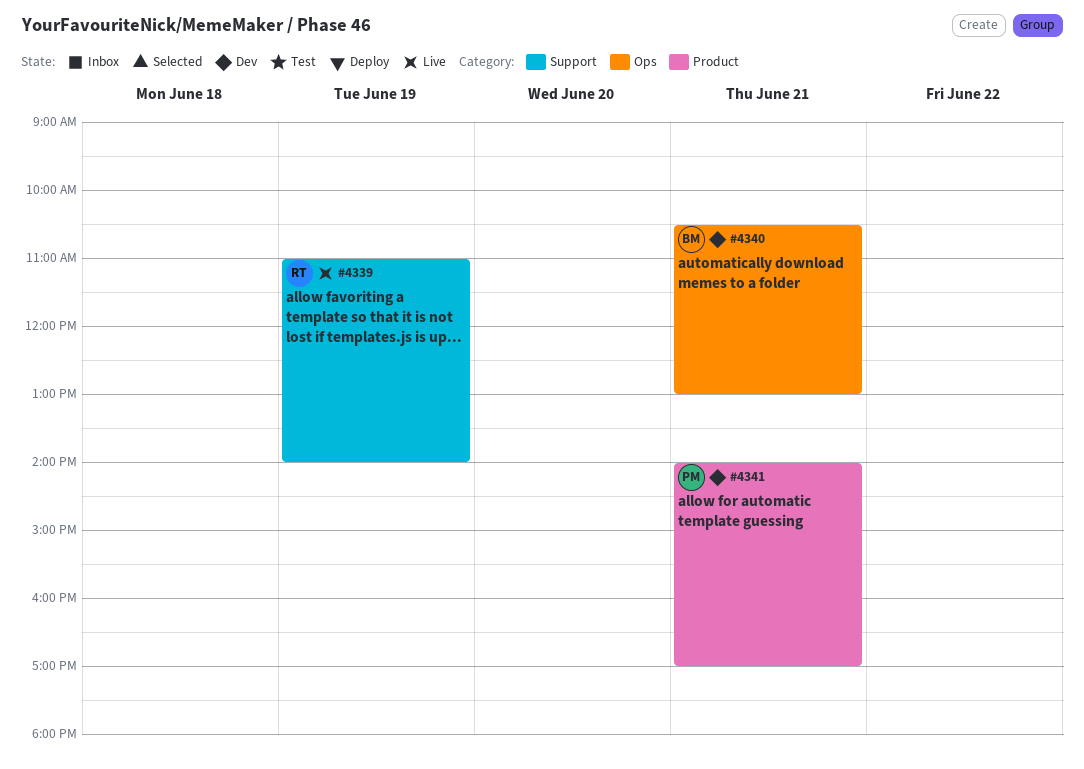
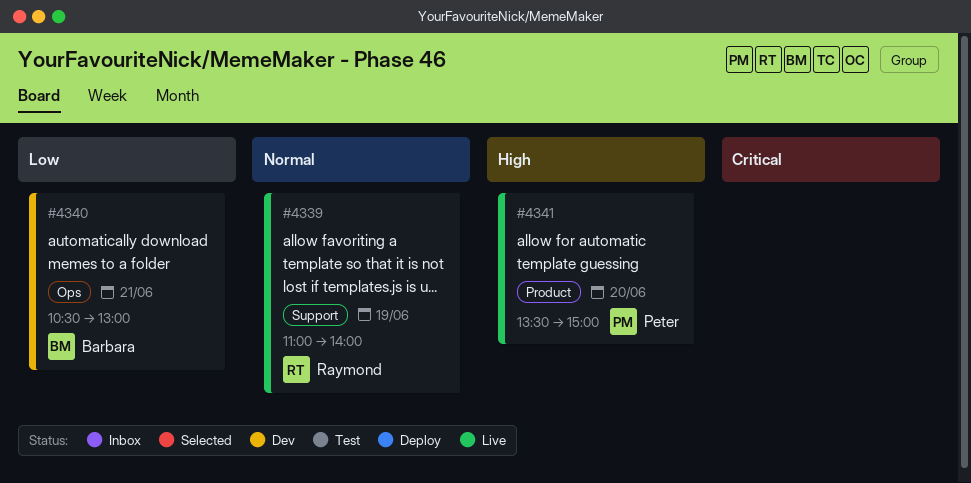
#4341, status: Dev -> Live
#4341, day: Jun 21 -> Jun 20
#4341, begins: 14:00 -> 13:30
#4341, ends: 17:00 -> 15:00

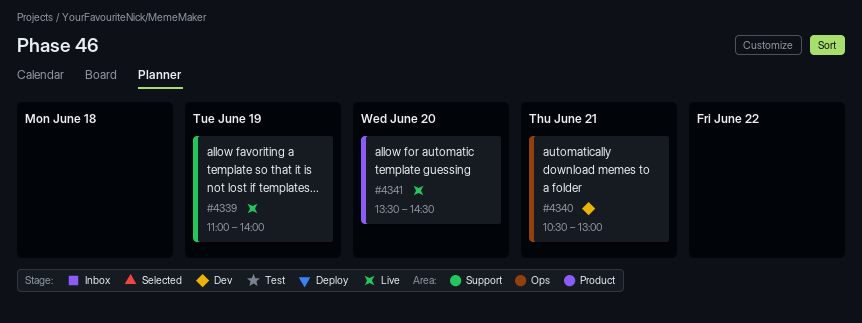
#4341, ends: 15:00 -> 14:30

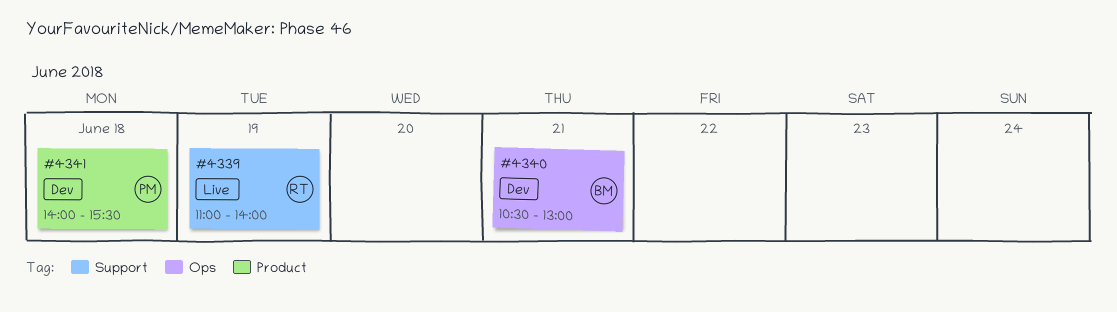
#4341, status: Live -> Dev
#4341, day: Jun 20 -> Jun 18
#4341, begins: 13:30 -> 14:00
#4341, ends: 14:30 -> 15:30

